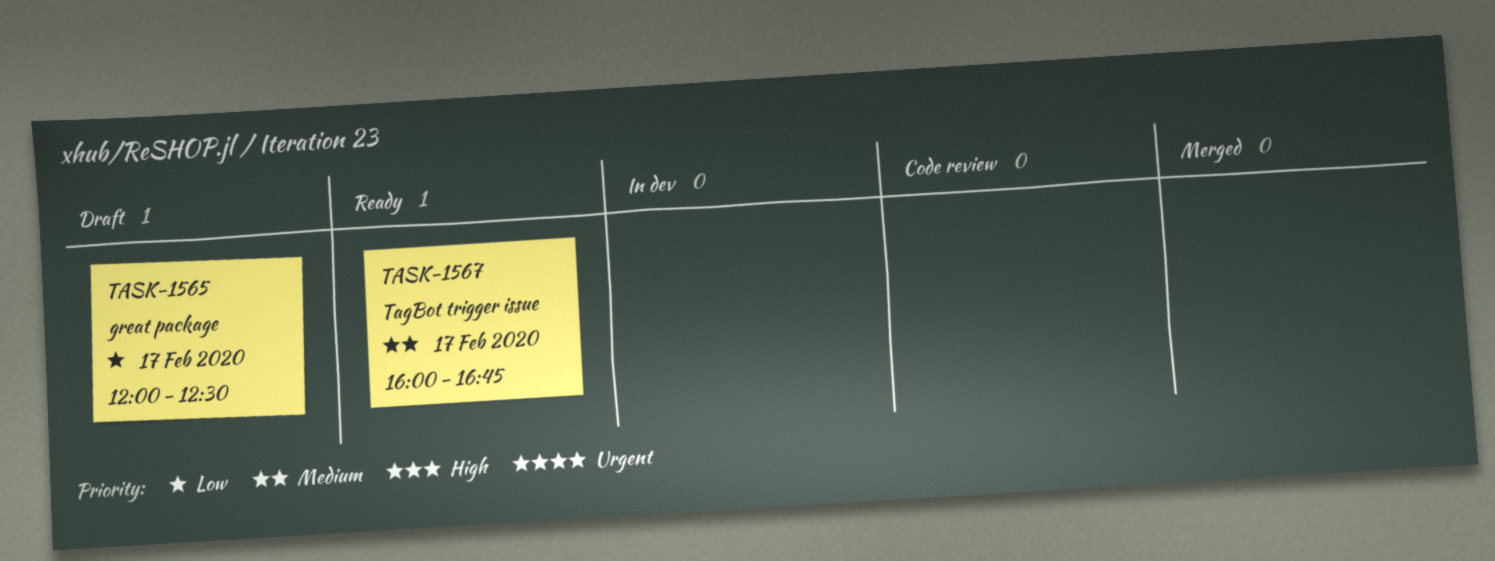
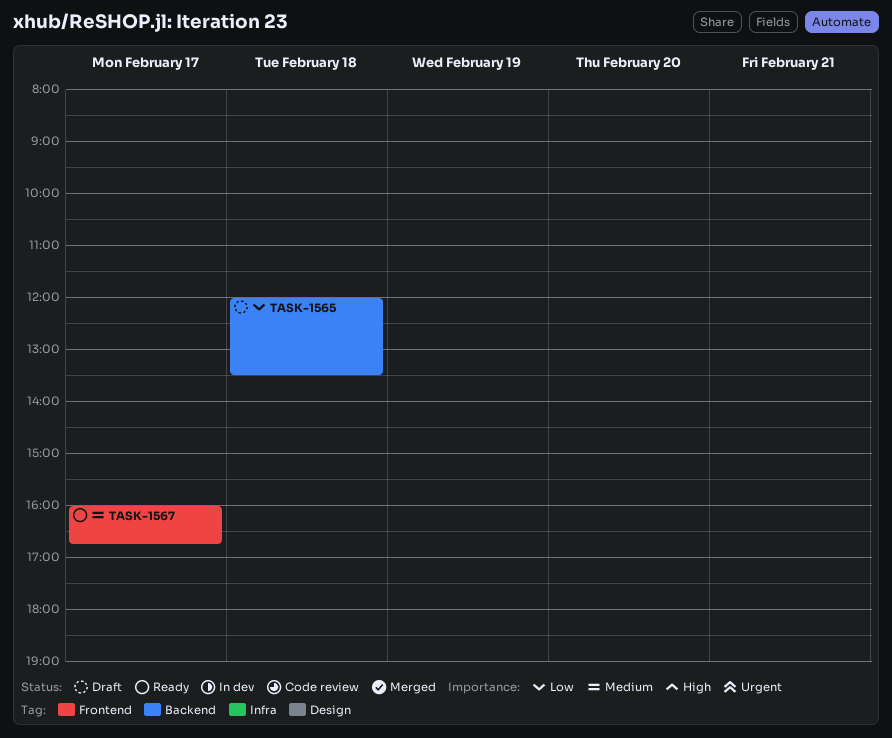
TASK-1565, day: Feb 17 -> Feb 18
TASK-1565, ends: 12:30 -> 13:30

